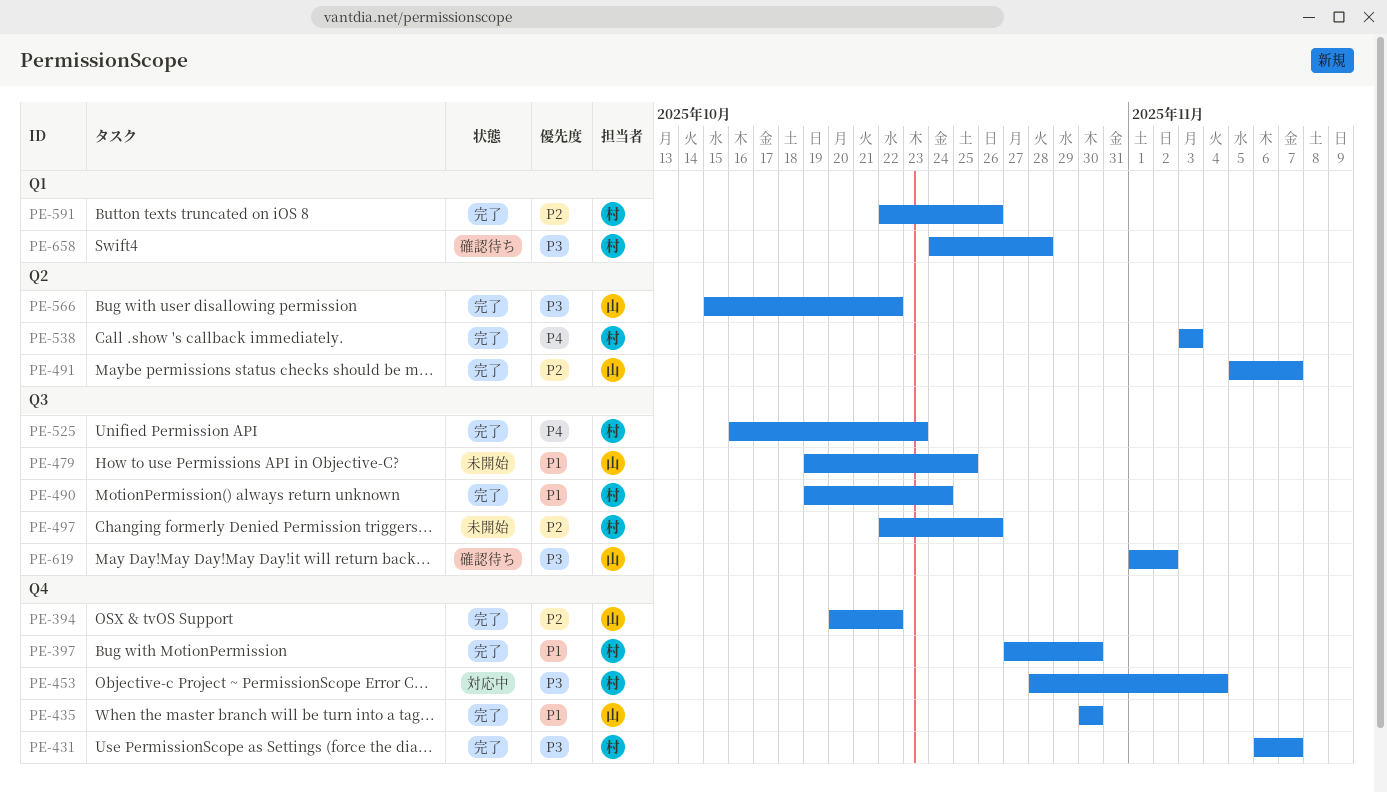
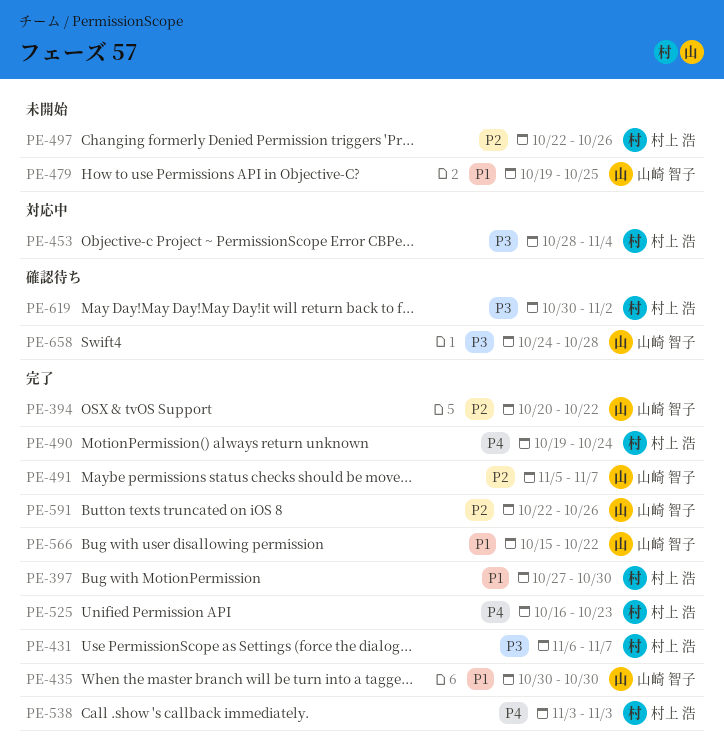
PE-490, priority: P1 -> P4
PE-566, priority: P3 -> P1
PE-591, owner: 村上 浩 -> 山崎 智子
PE-619, owner: 山崎 智子 -> 村上 浩
PE-619, start: Nov 1 -> Oct 30
PE-658, owner: 村上 浩 -> 山崎 智子

